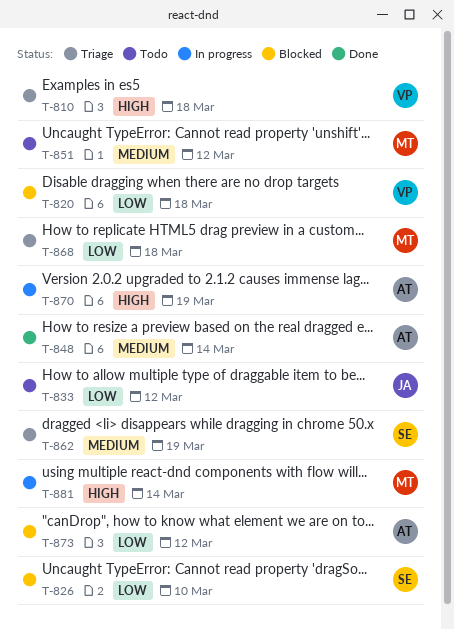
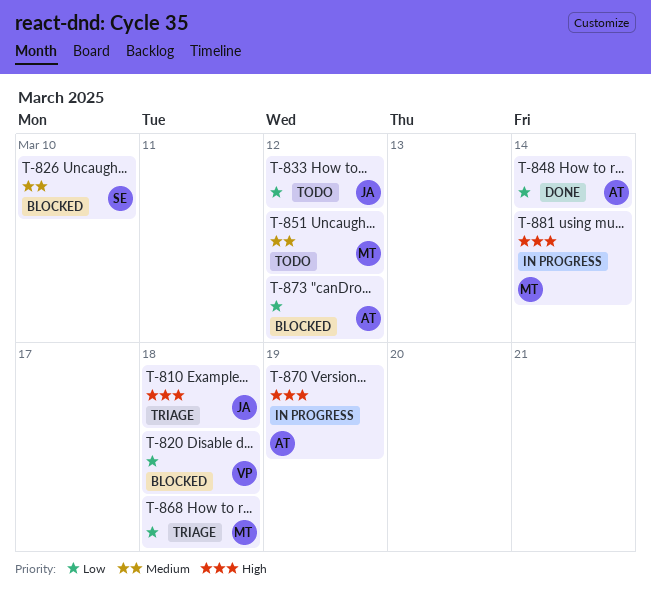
T-810, owner: VP -> JA
T-826, priority: Low -> Medium
T-848, priority: Medium -> Low
T-862: present -> none

